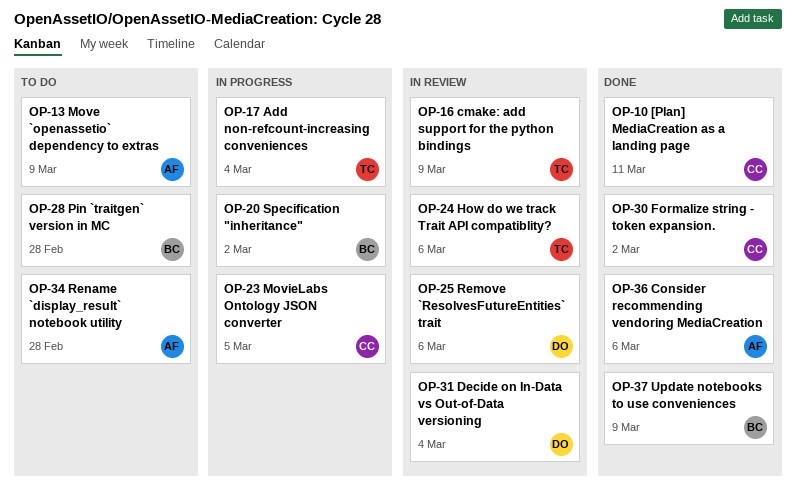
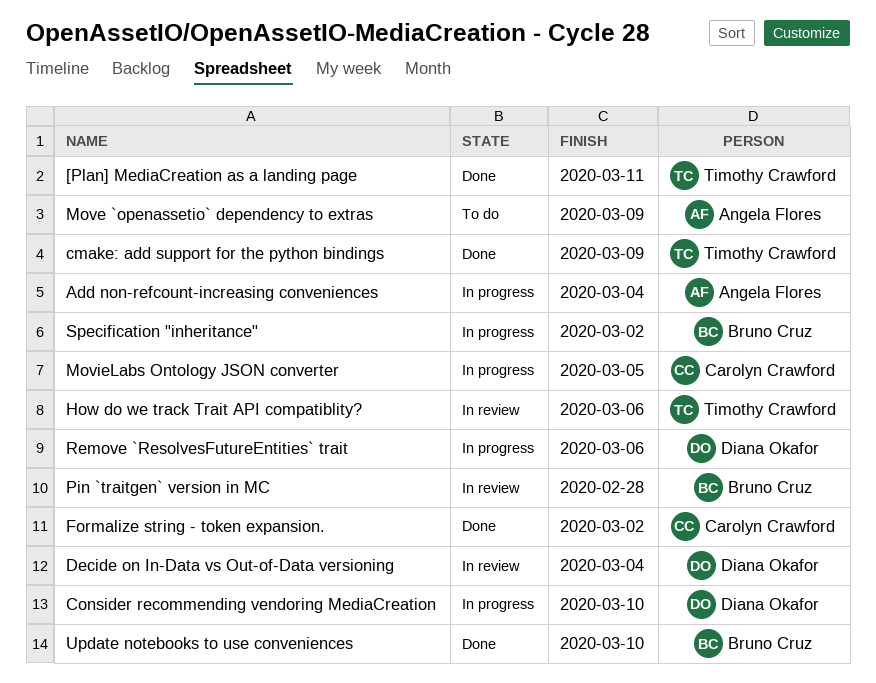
[Plan] MediaCreation as a landing page, owner: Carolyn Crawford -> Timothy Crawford
Add non-refcount-increasing conveniences, owner: Timothy Crawford -> Angela Flores
cmake: add support for the python bindings, status: In review -> Done
Consider recommending vendoring MediaCreation, status: Done -> In progress
Consider recommending vendoring MediaCreation, owner: Angela Flores -> Diana Okafor
Consider recommending vendoring MediaCreation, due: Mar 6 -> Mar 10
Pin `traitgen` version in MC, status: To do -> In review
Remove `ResolvesFutureEntities` trait, status: In review -> In progress
Rename `display_result` notebook utility: present -> none
Update notebooks to use conveniences, due: Mar 9 -> Mar 10

